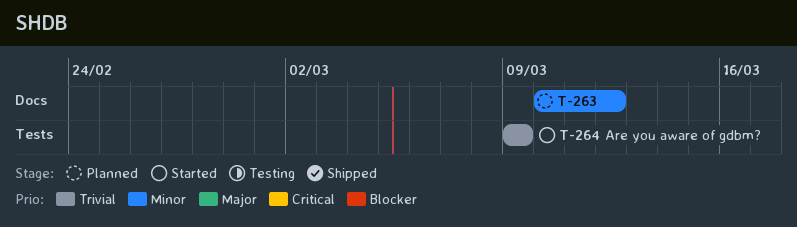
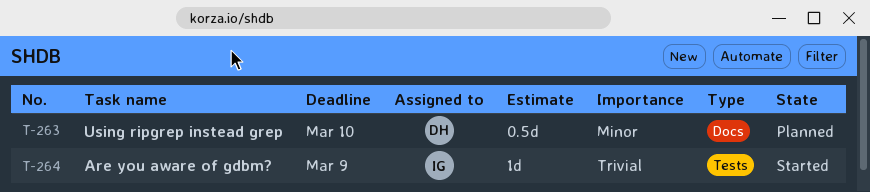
T-263, due: Mar 12 -> Mar 10

